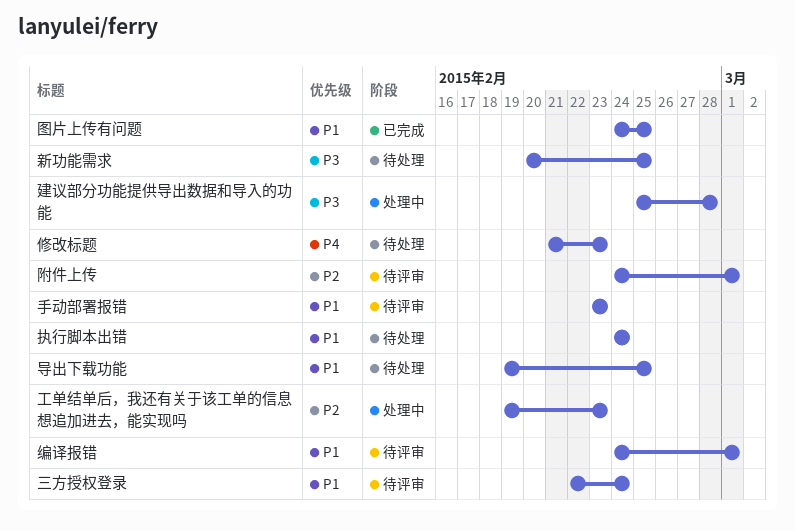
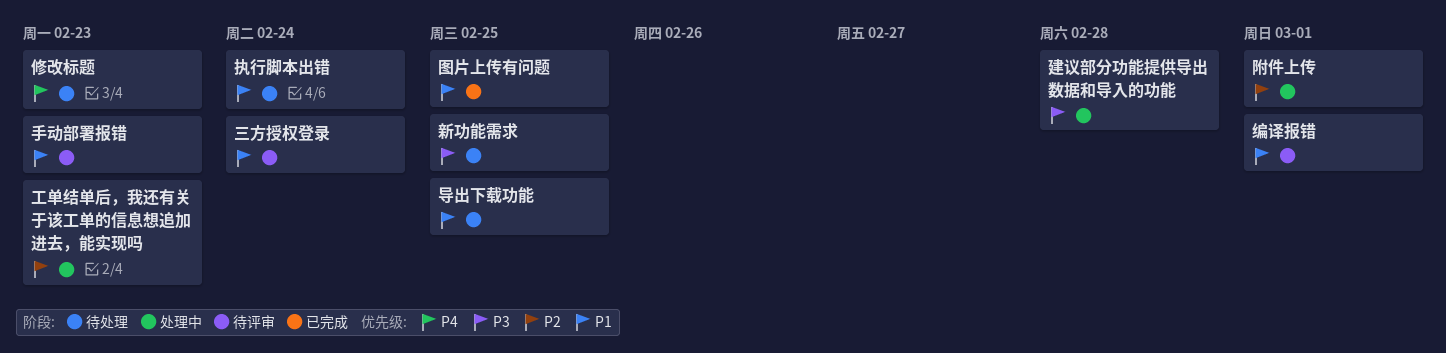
附件上传, status: 待评审 -> 处理中

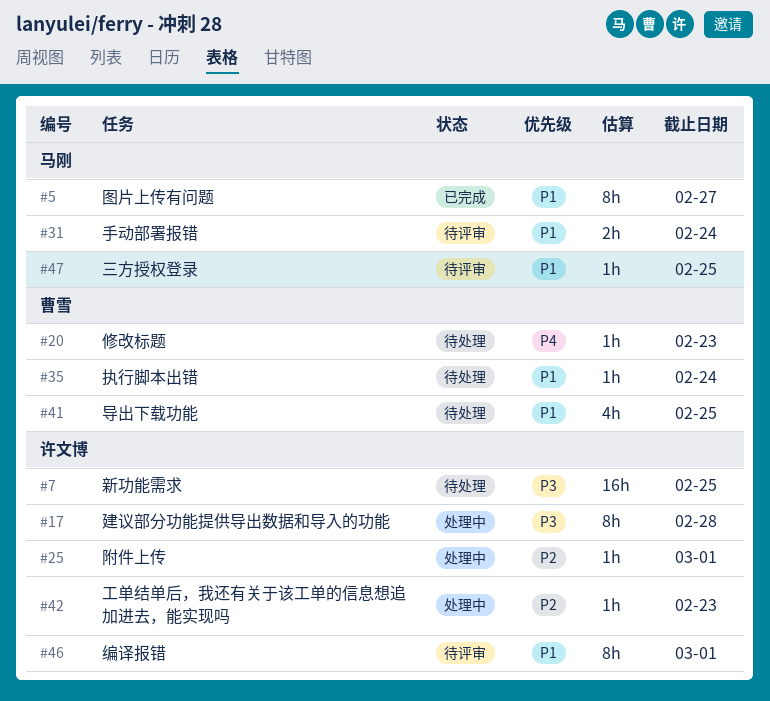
三方授权登录, due: Feb 24 -> Feb 25
图片上传有问题, due: Feb 25 -> Feb 27
手动部署报错, due: Feb 23 -> Feb 24

